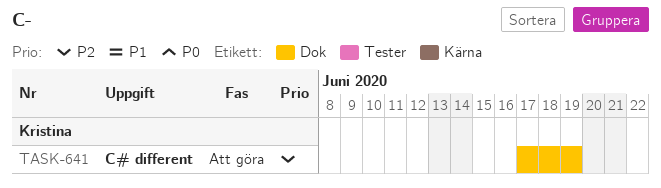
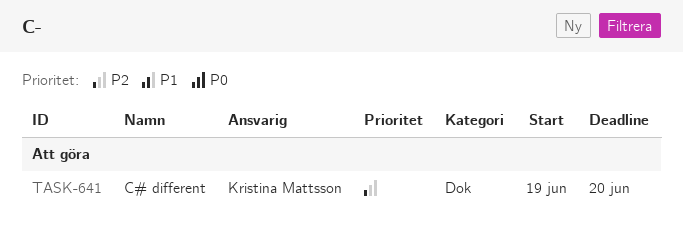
TASK-641, start: Jun 17 -> Jun 19
TASK-641, due: Jun 19 -> Jun 20

